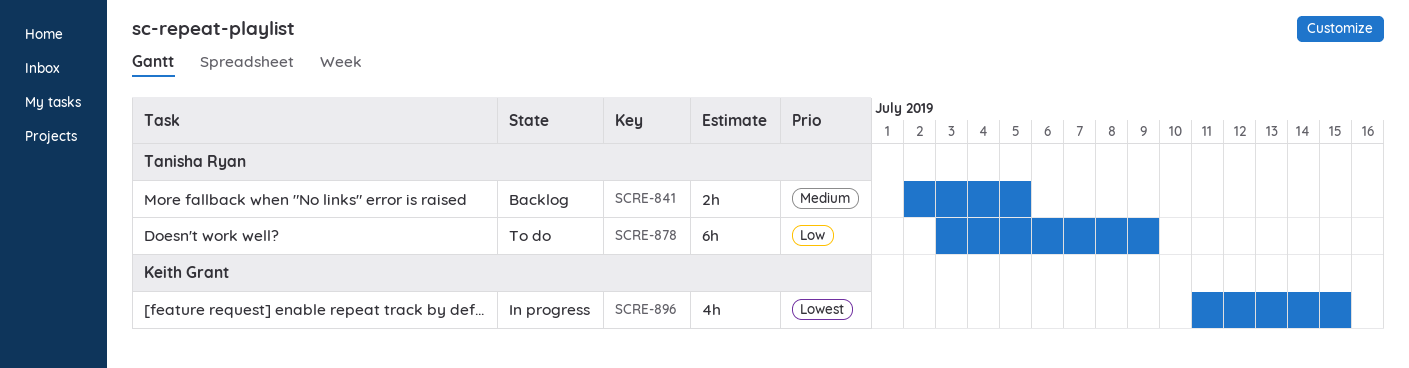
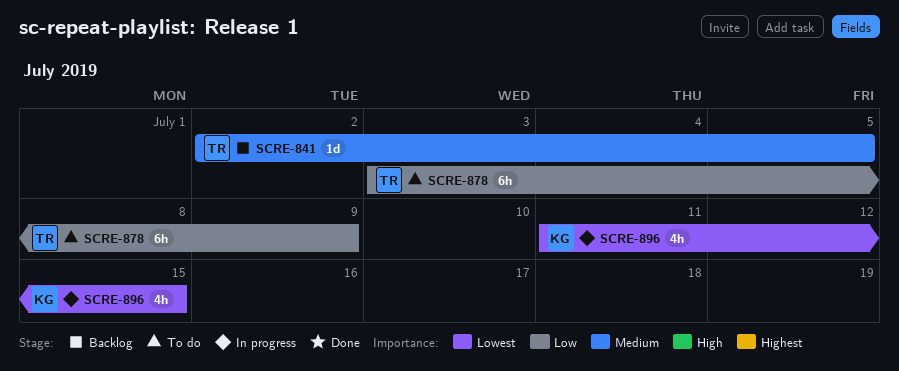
SCRE-841, estimate: 2h -> 1d

